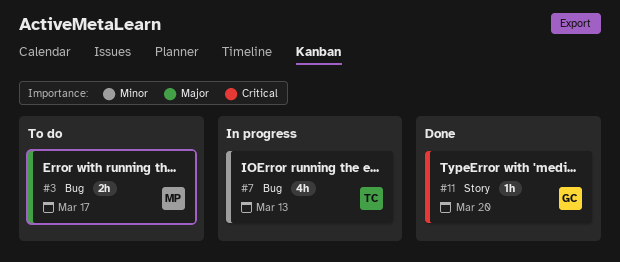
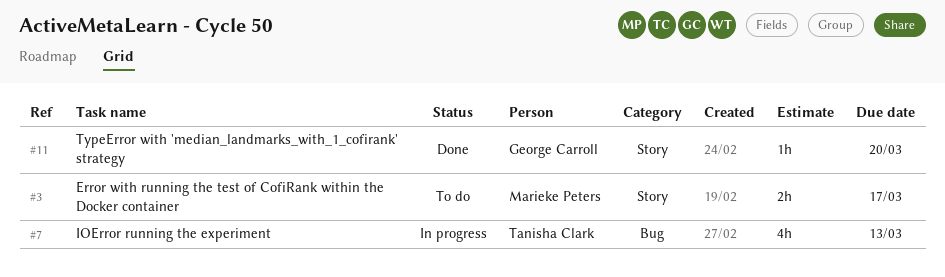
#3, label: Bug -> Story

